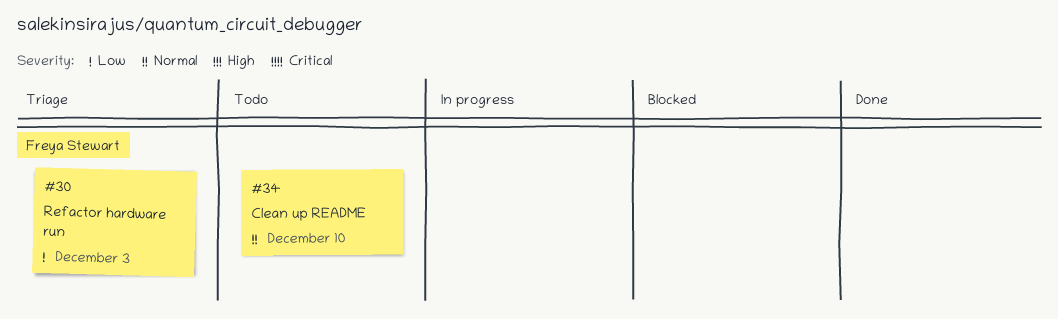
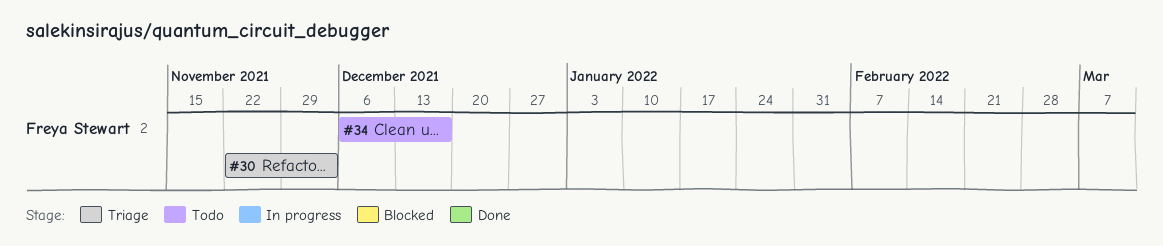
#34, due: Dec 10 -> Dec 17

